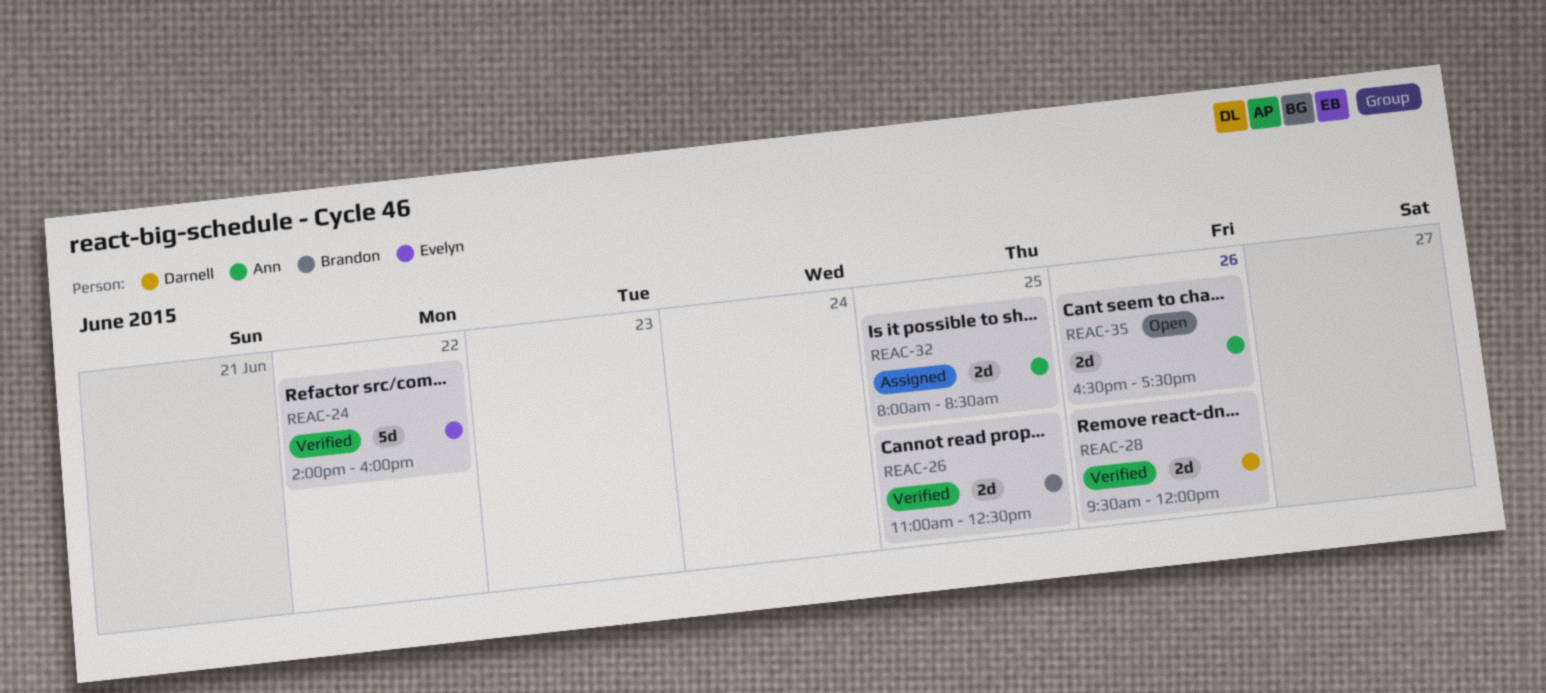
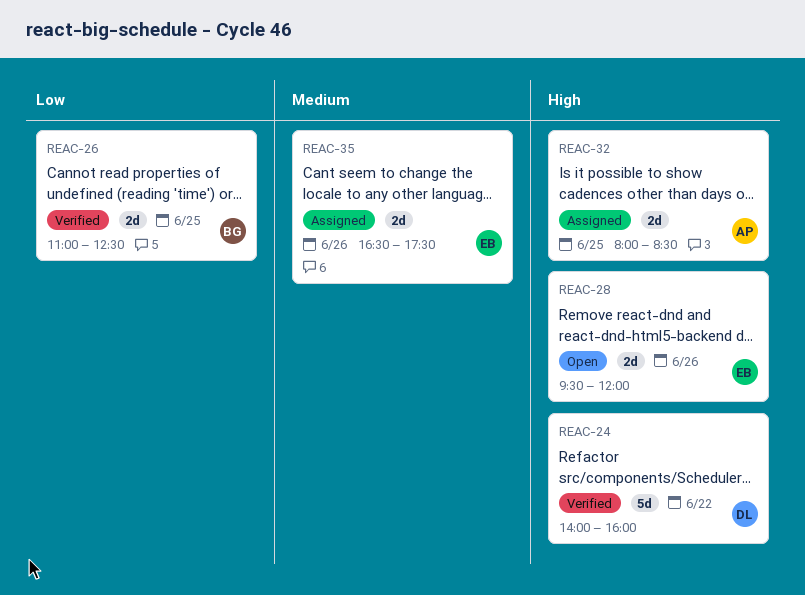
REAC-24, owner: Evelyn -> Darnell
REAC-28, status: Verified -> Open
REAC-28, owner: Darnell -> Evelyn
REAC-35, status: Open -> Assigned
REAC-35, owner: Ann -> Evelyn

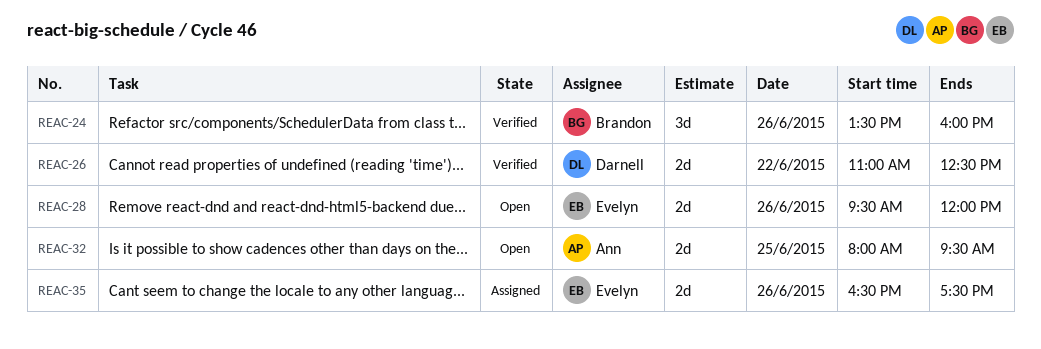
REAC-24, owner: Darnell -> Brandon
REAC-24, estimate: 5d -> 3d
REAC-24, day: Jun 22 -> Jun 26
REAC-24, begins: 14:00 -> 13:30
REAC-26, owner: Brandon -> Darnell
REAC-26, day: Jun 25 -> Jun 22
REAC-32, status: Assigned -> Open
REAC-32, ends: 08:30 -> 09:30

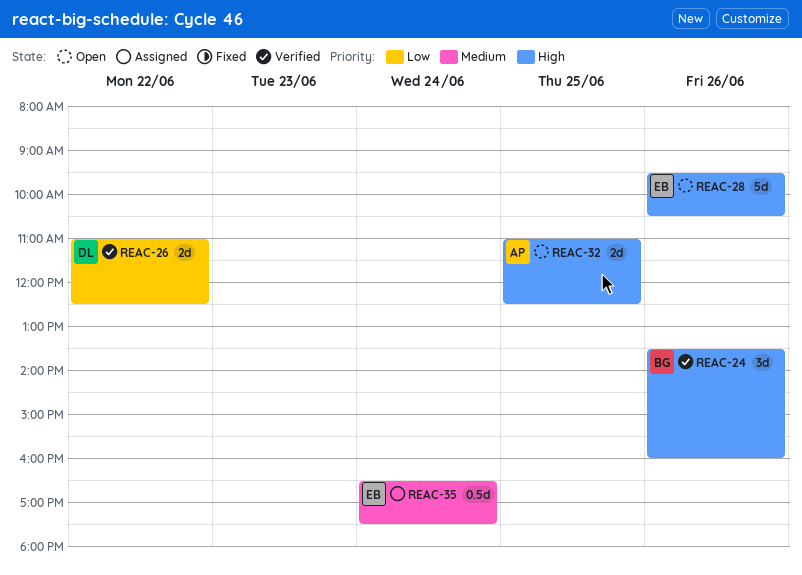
REAC-28, estimate: 2d -> 5d
REAC-28, ends: 12:00 -> 10:30
REAC-32, begins: 08:00 -> 11:00
REAC-32, ends: 09:30 -> 12:30
REAC-35, estimate: 2d -> 0.5d
REAC-35, day: Jun 26 -> Jun 24

